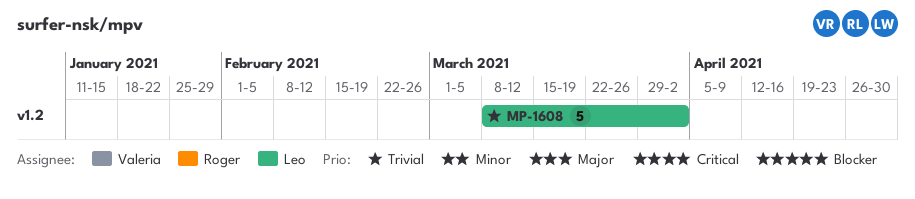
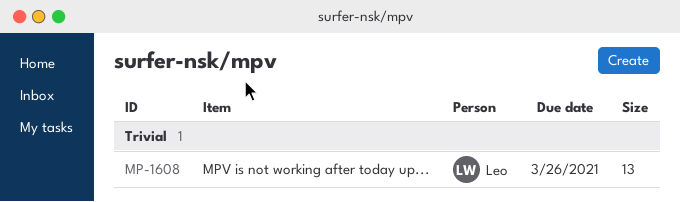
MP-1608, estimate: 5 -> 13
MP-1608, due: Apr 2 -> Mar 26

